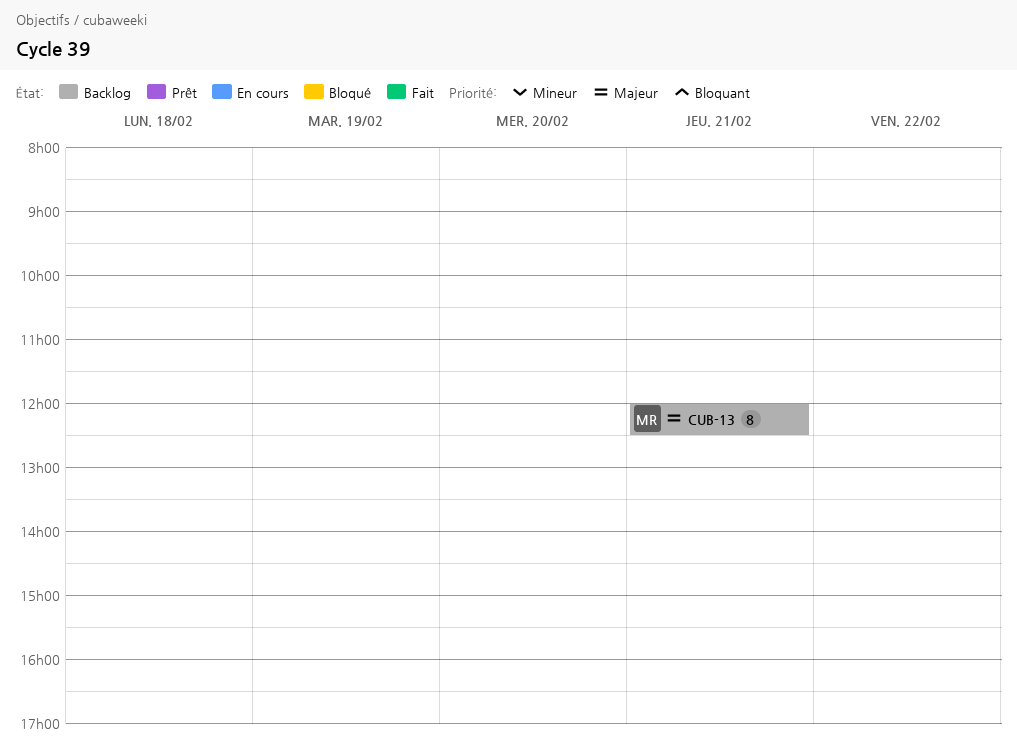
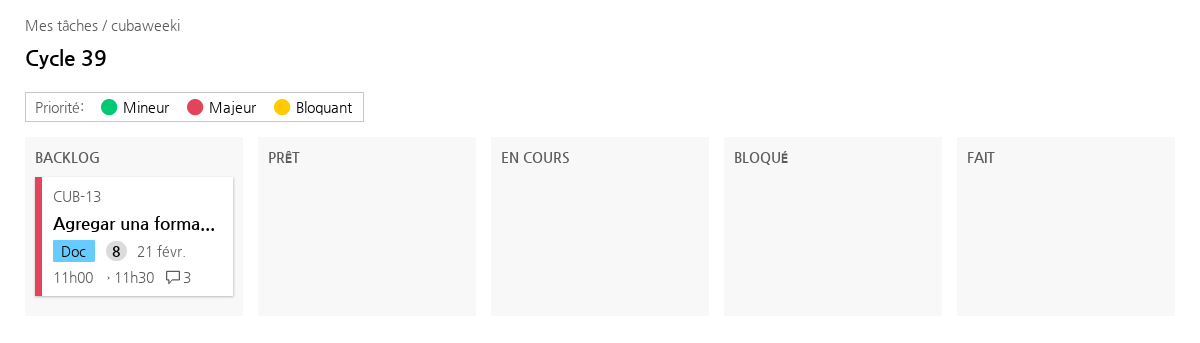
CUB-13, begins: 12:00 -> 11:00
CUB-13, ends: 12:30 -> 11:30

